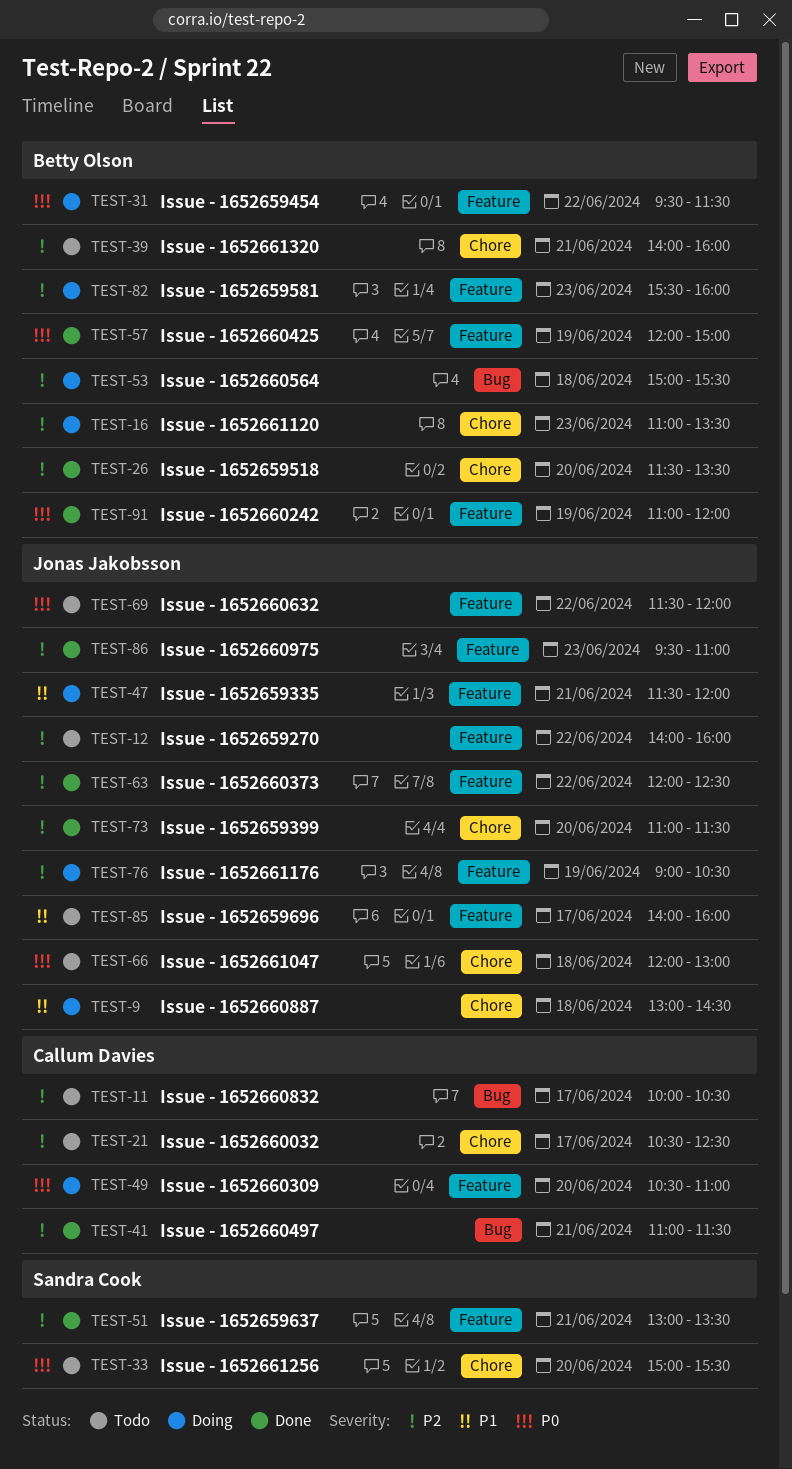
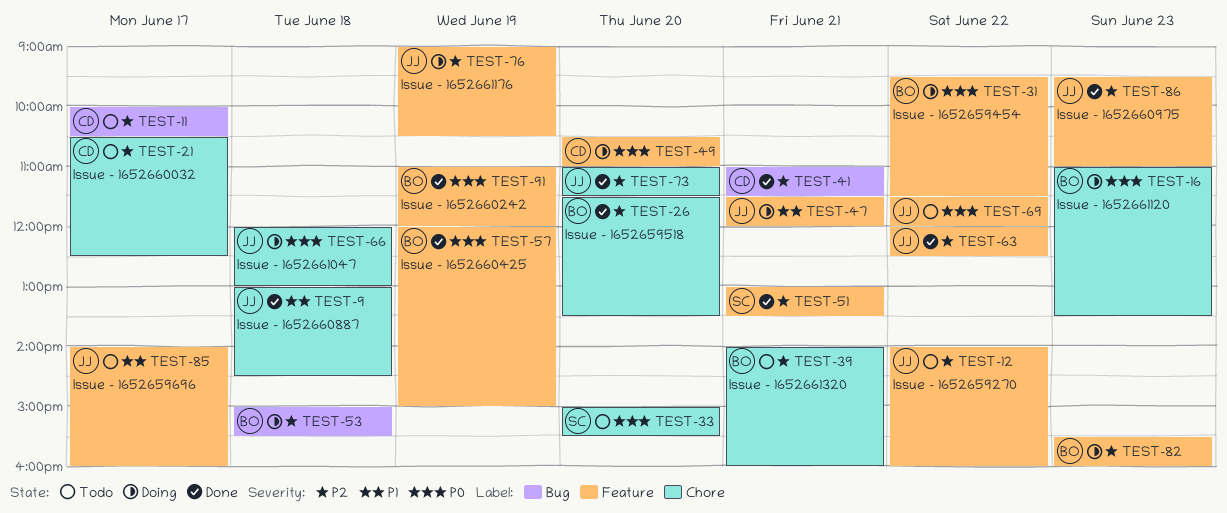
TEST-9, status: Doing -> Done
TEST-16, priority: P2 -> P0
TEST-66, status: Todo -> Doing

